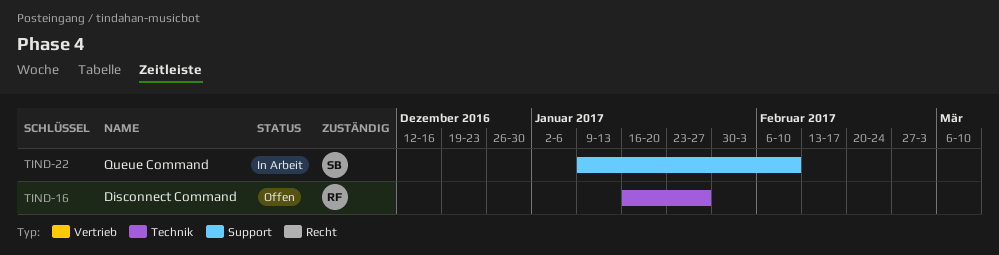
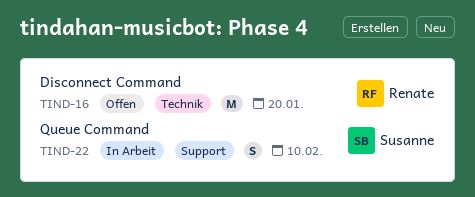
TIND-16, due: Jan 27 -> Jan 20

